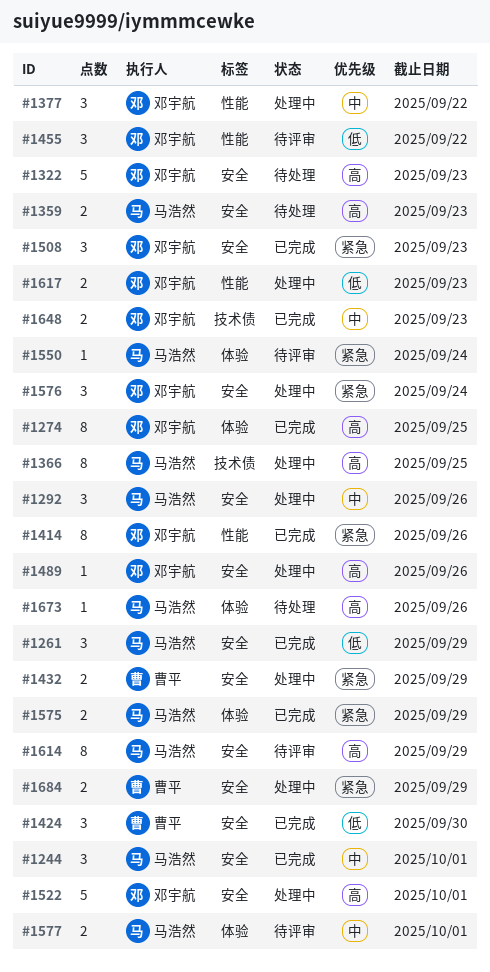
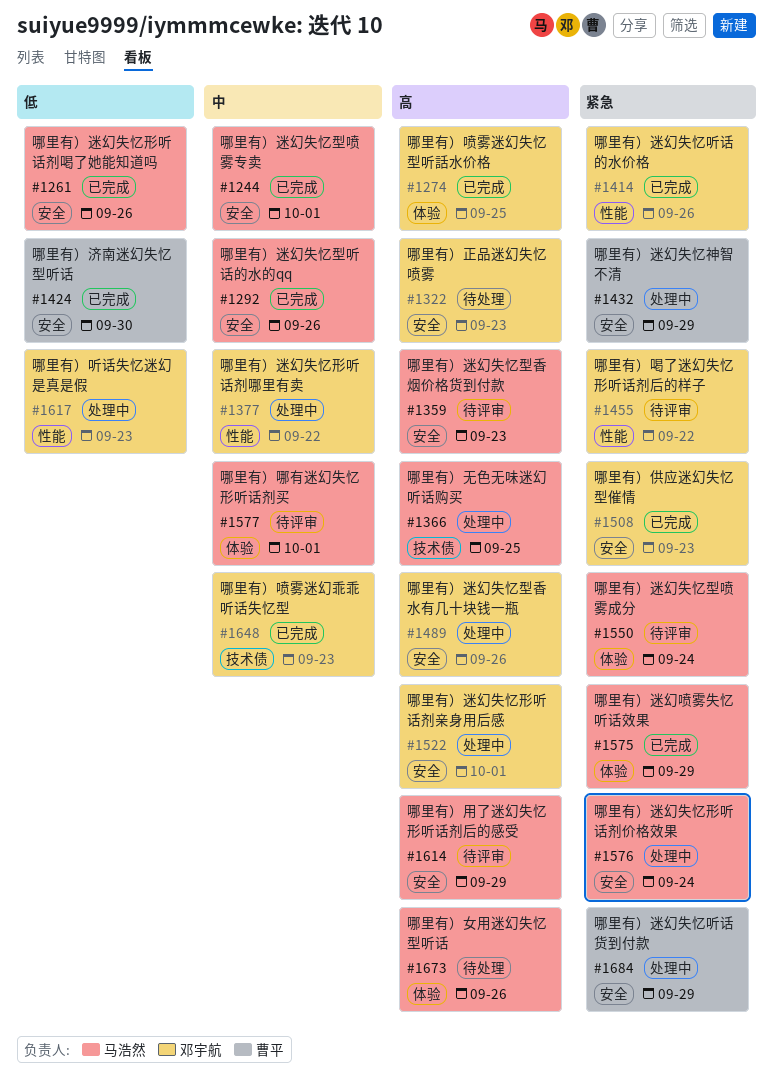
#1261, due: Sep 29 -> Sep 26
#1292, status: 处理中 -> 已完成
#1359, status: 待处理 -> 待评审
#1455, priority: 低 -> 紧急
#1576, owner: 邓宇航 -> 马浩然

